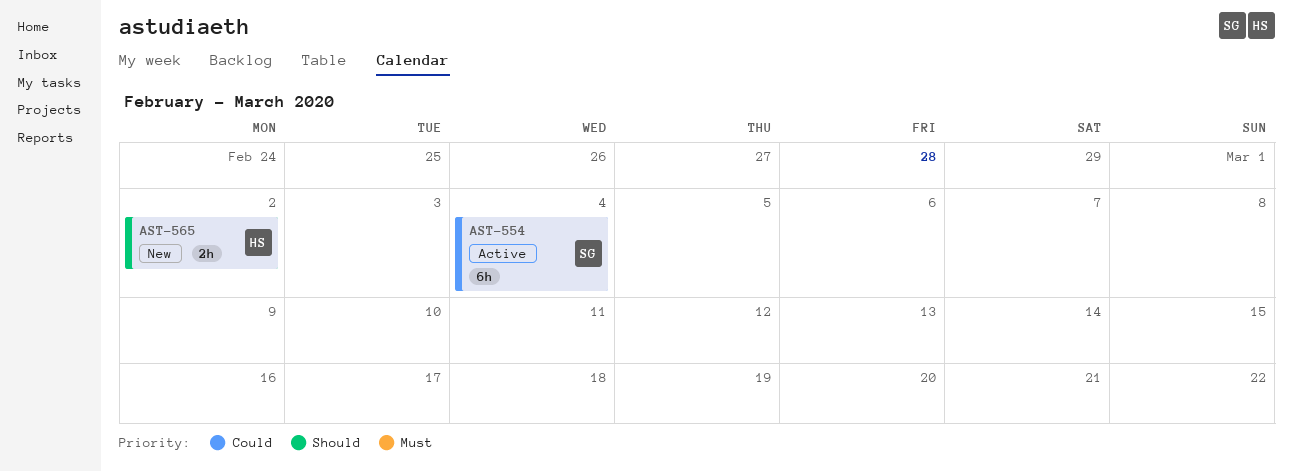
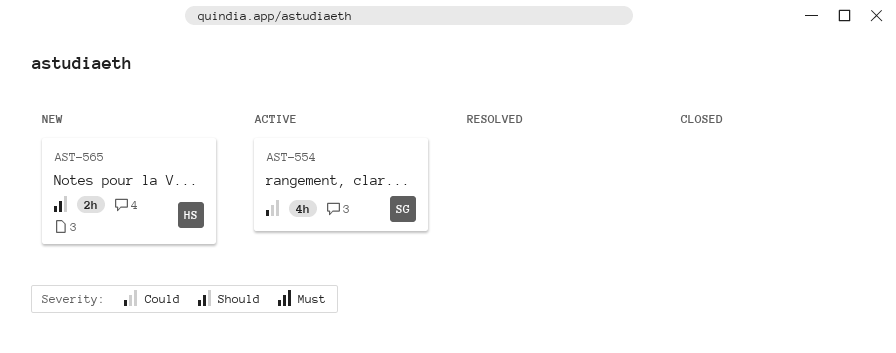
AST-554, estimate: 6h -> 4h

